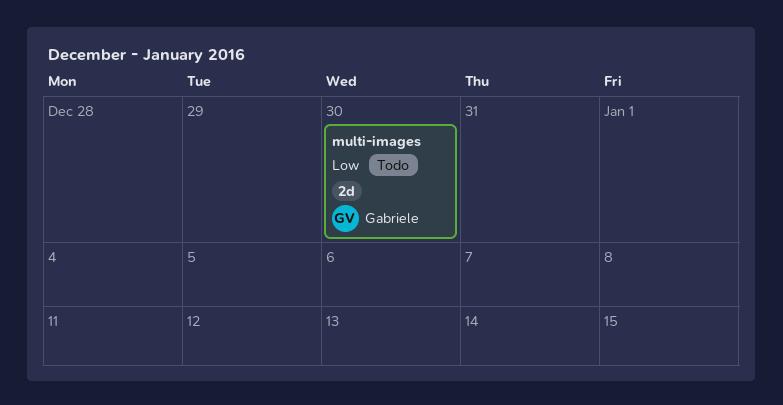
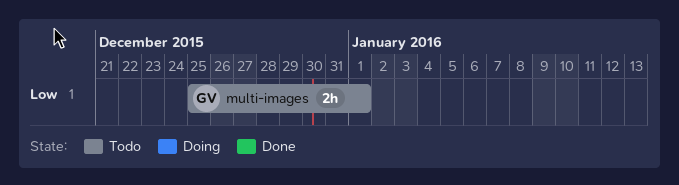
multi-images, estimate: 2d -> 2h
multi-images, due: Dec 30 -> Jan 1

